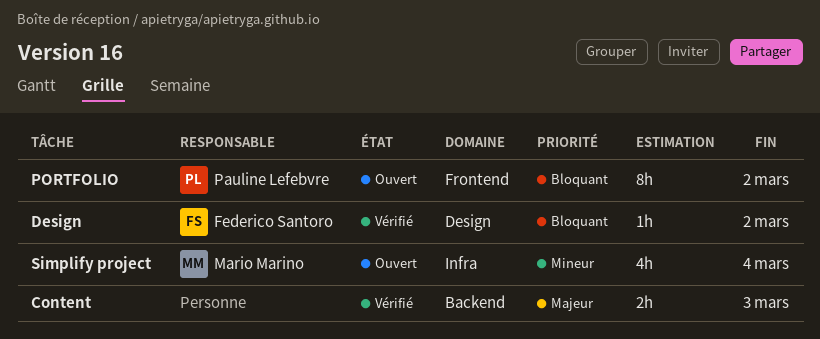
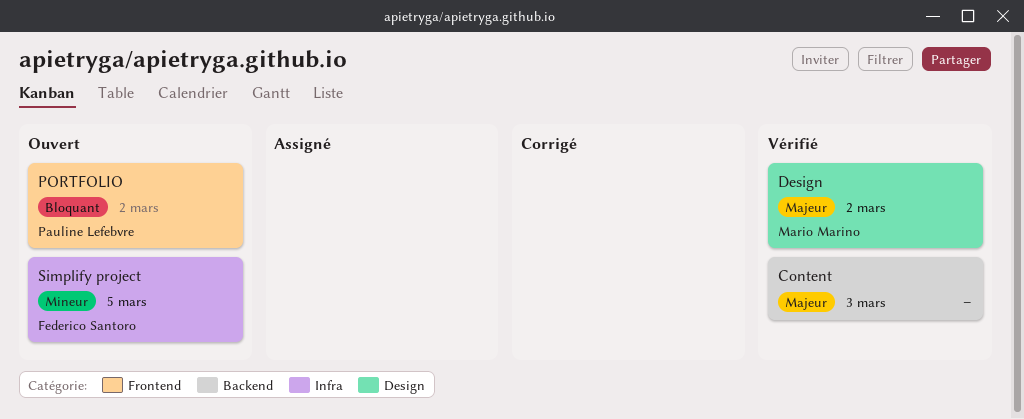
Design, owner: Federico Santoro -> Mario Marino
Design, priority: Bloquant -> Majeur
Simplify project, owner: Mario Marino -> Federico Santoro
Simplify project, due: Mar 4 -> Mar 5

